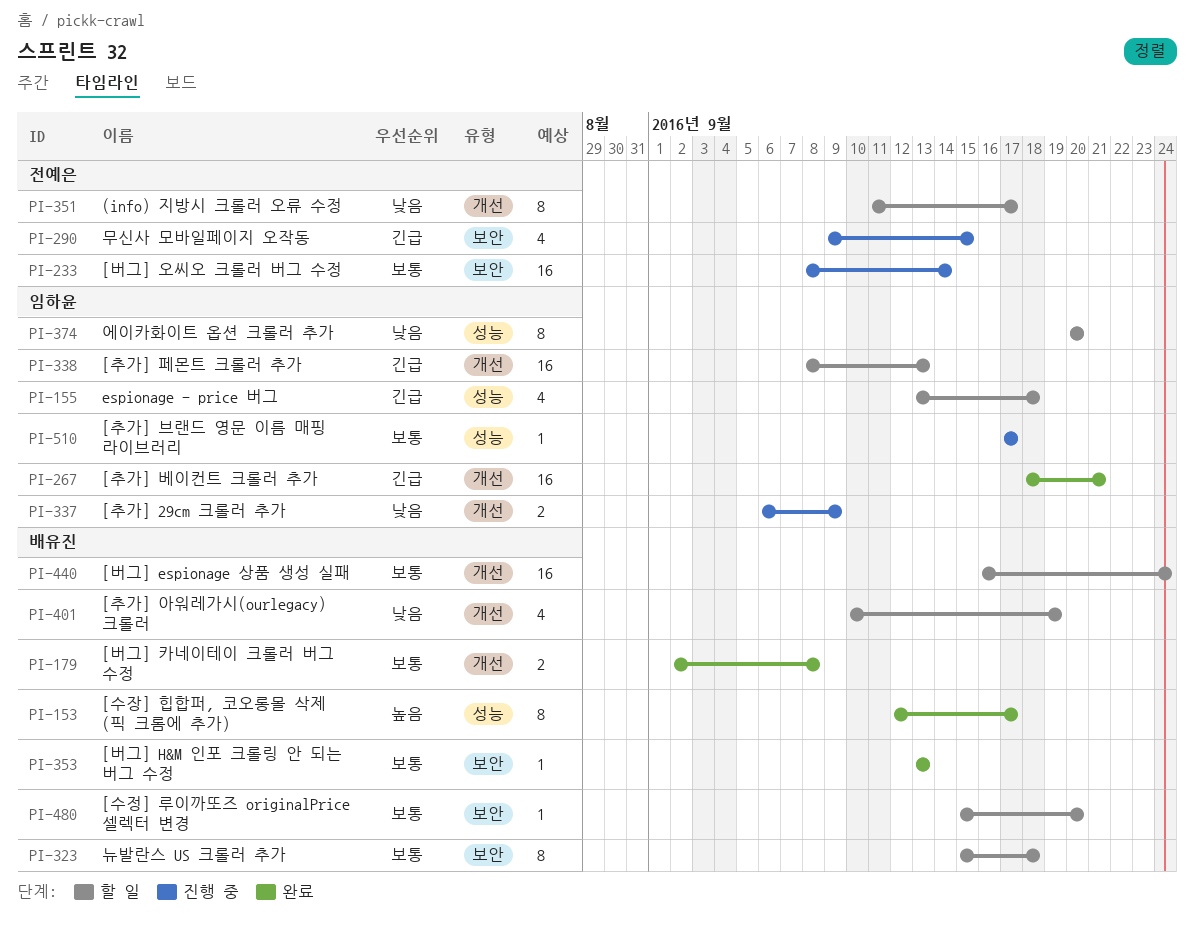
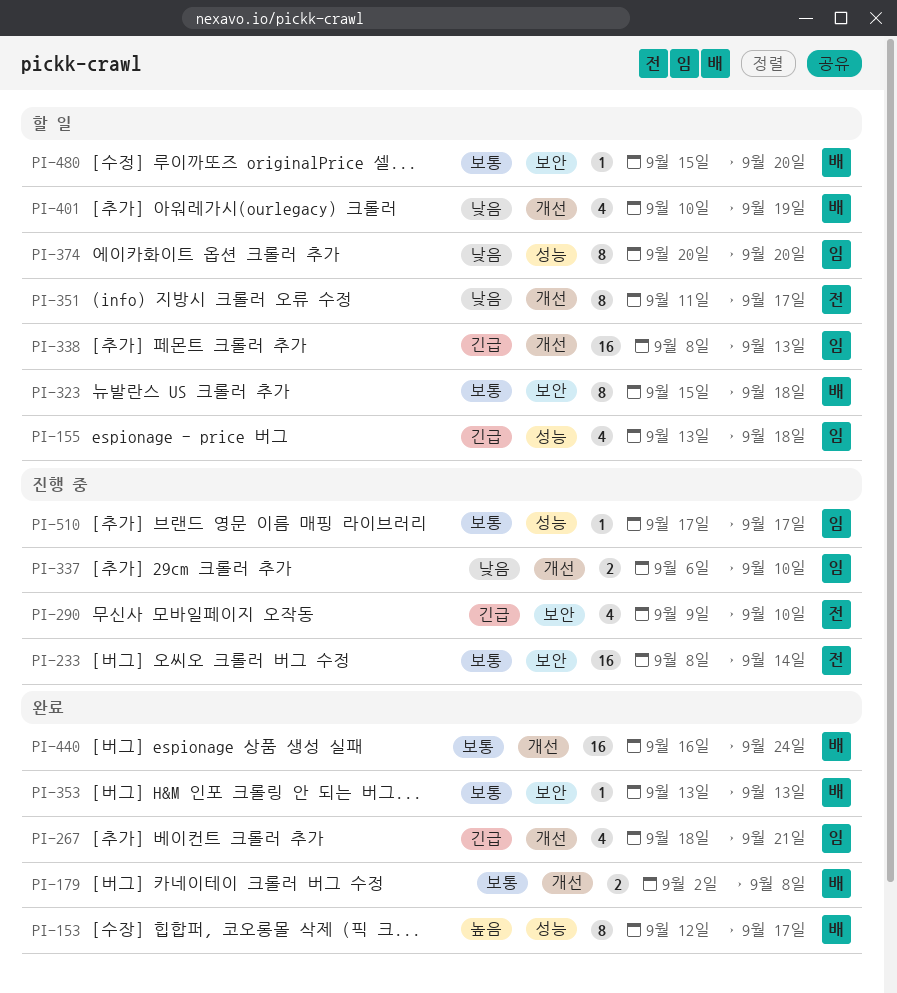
PI-267, estimate: 16 -> 4
PI-290, due: Sep 15 -> Sep 10
PI-337, due: Sep 9 -> Sep 10
PI-440, status: 할 일 -> 완료

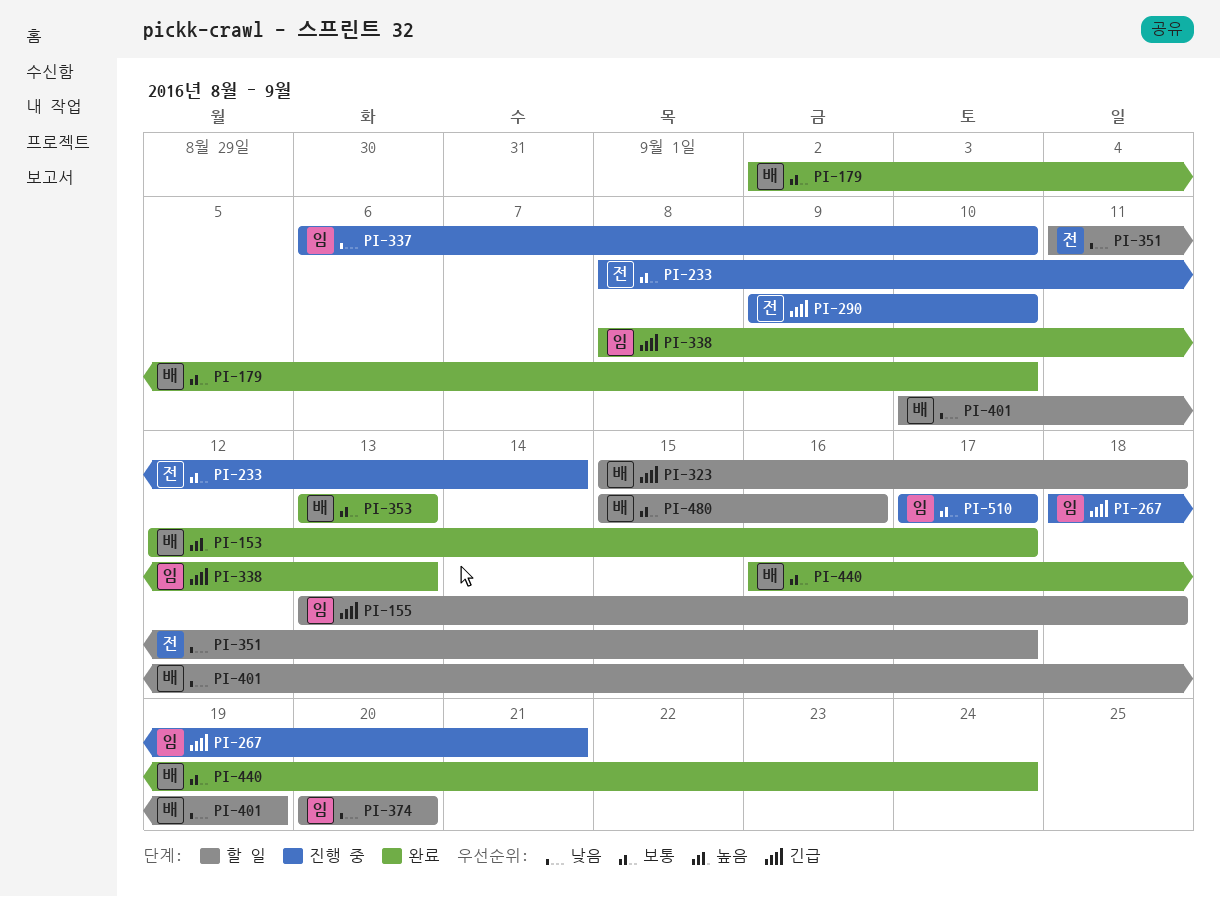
PI-179, due: Sep 8 -> Sep 10
PI-267, status: 완료 -> 진행 중
PI-323, priority: 보통 -> 긴급
PI-338, status: 할 일 -> 완료
PI-480, due: Sep 20 -> Sep 16

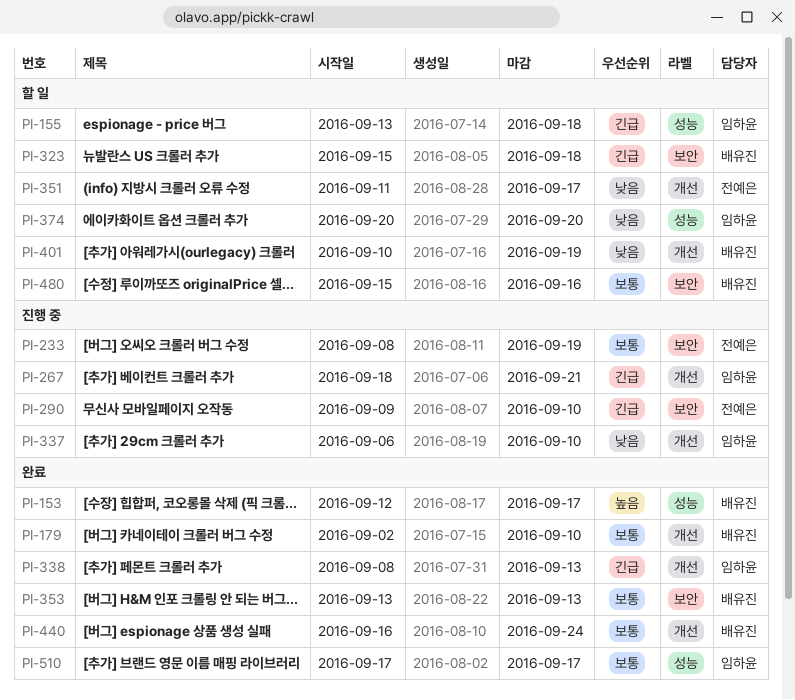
PI-233, due: Sep 14 -> Sep 19
PI-510, status: 진행 중 -> 완료

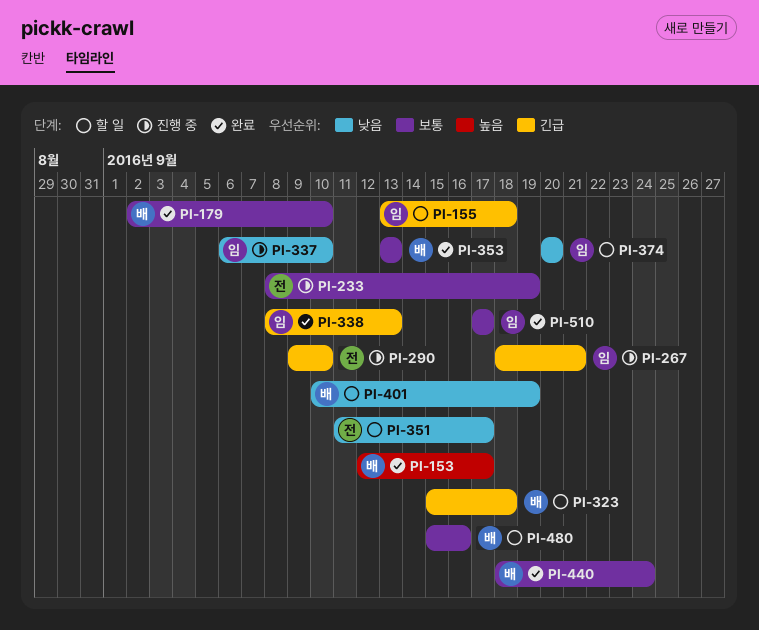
PI-440, start: Sep 16 -> Sep 18

